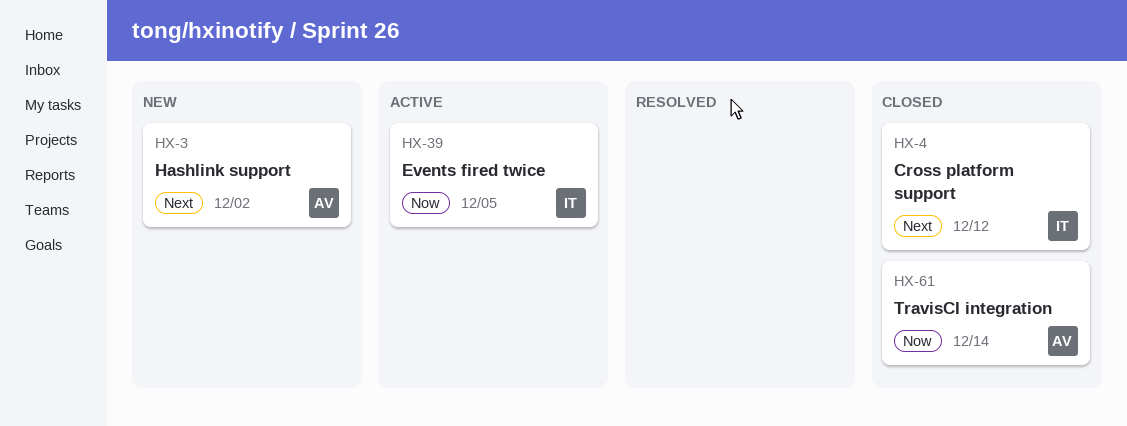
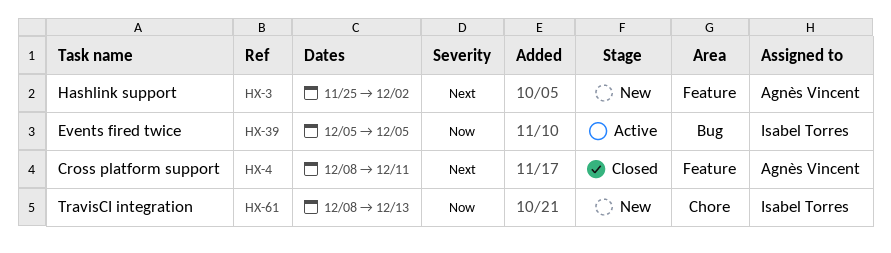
HX-4, owner: Isabel Torres -> Agnès Vincent
HX-4, due: Dec 12 -> Dec 11
HX-61, status: Closed -> New
HX-61, owner: Agnès Vincent -> Isabel Torres
HX-61, due: Dec 14 -> Dec 13

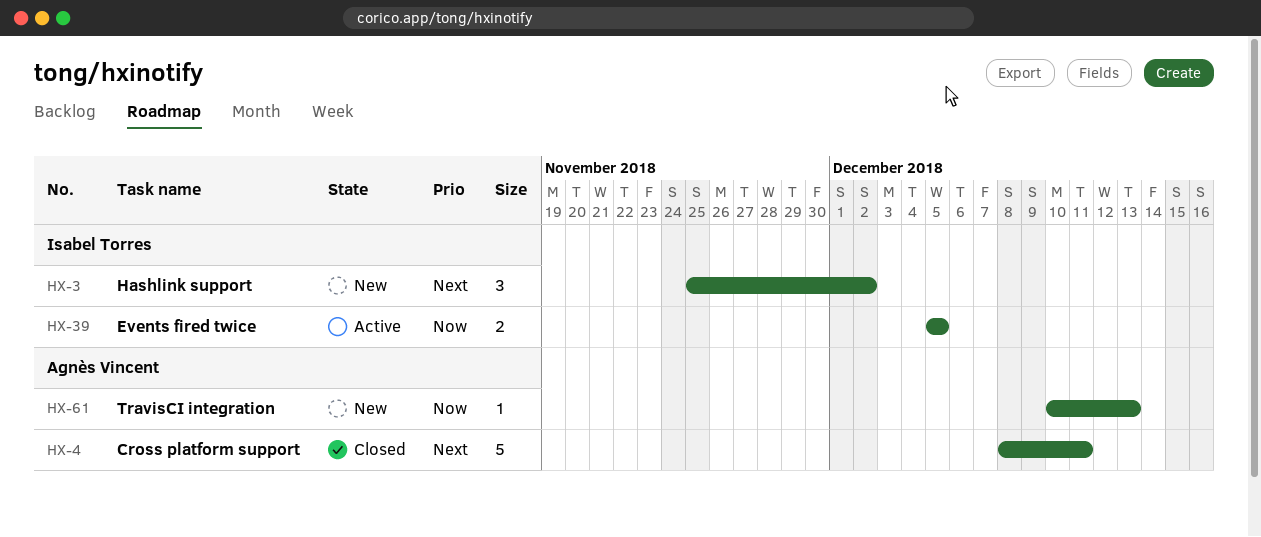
HX-3, owner: Agnès Vincent -> Isabel Torres
HX-61, owner: Isabel Torres -> Agnès Vincent
HX-61, start: Dec 8 -> Dec 10

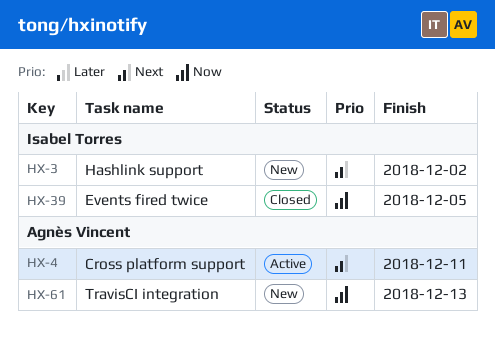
HX-4, status: Closed -> Active
HX-39, status: Active -> Closed

